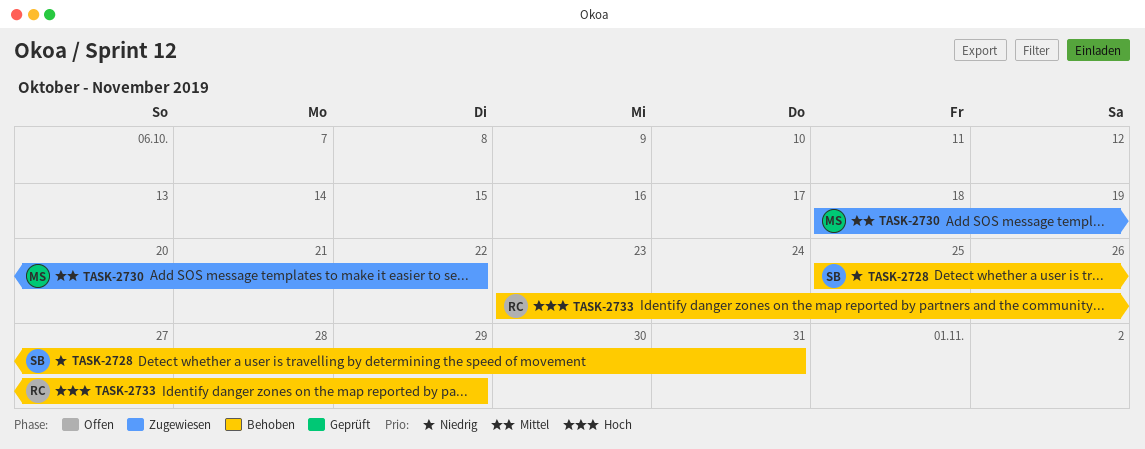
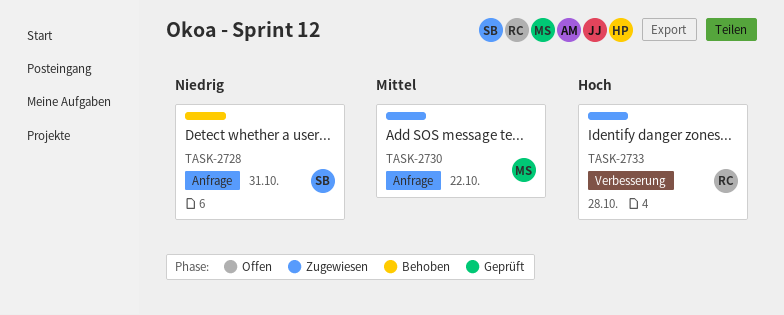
TASK-2733, status: Behoben -> Zugewiesen
TASK-2733, due: Oct 29 -> Oct 28

